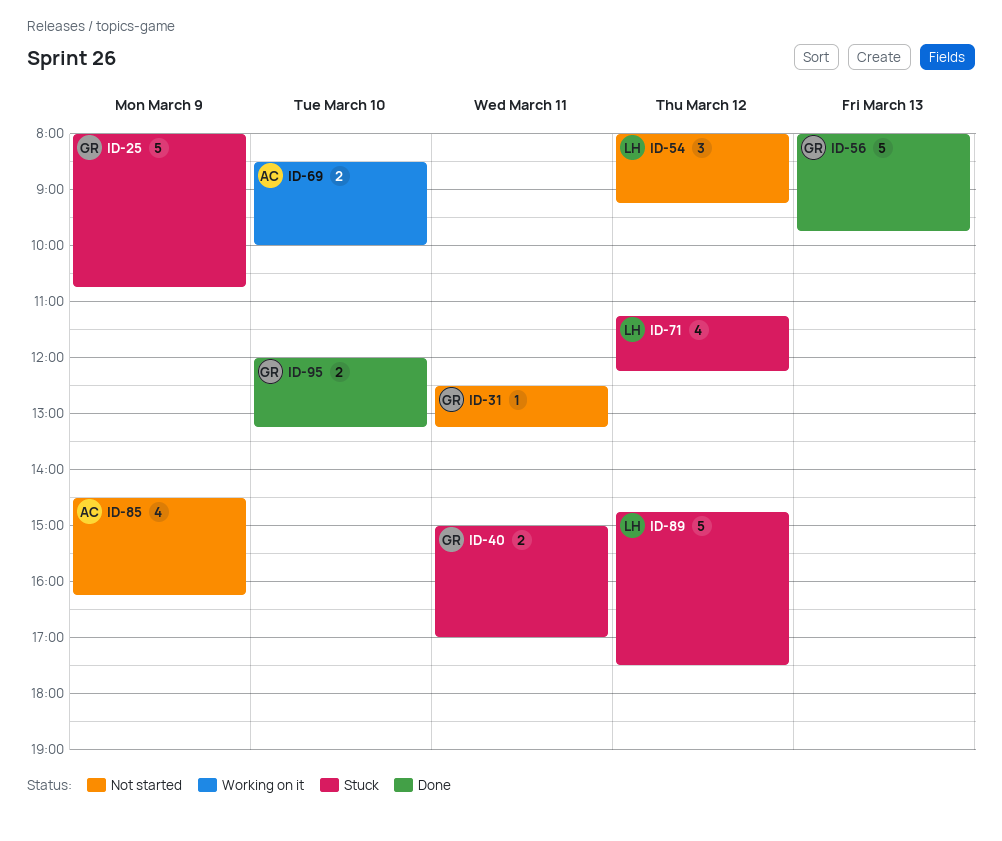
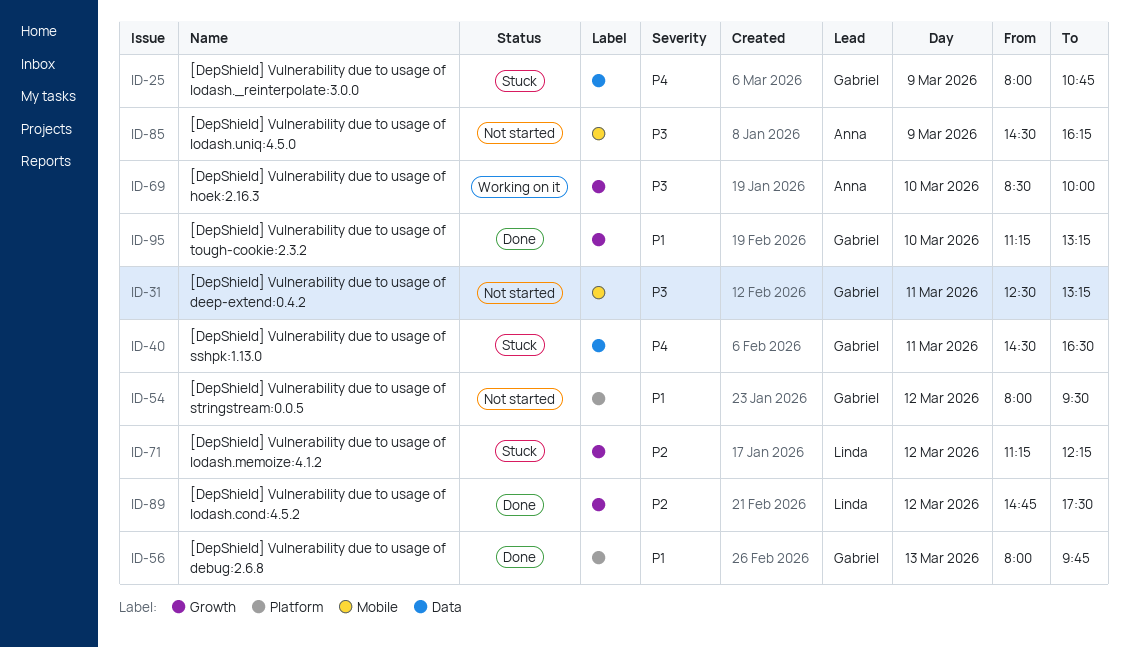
ID-40, begins: 15:00 -> 14:30
ID-40, ends: 17:00 -> 16:30
ID-54, owner: Linda -> Gabriel
ID-54, ends: 09:15 -> 09:30
ID-89, status: Stuck -> Done
ID-95, begins: 12:00 -> 11:15

